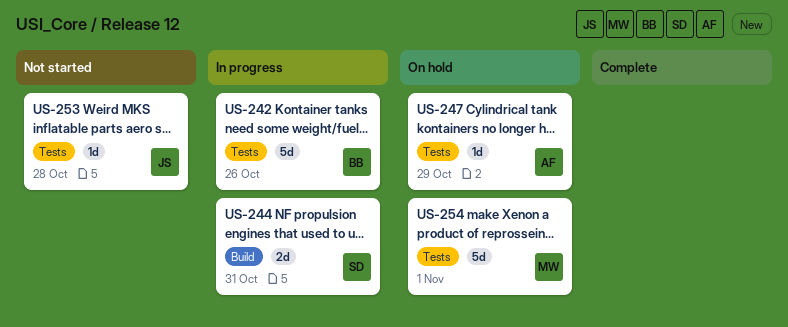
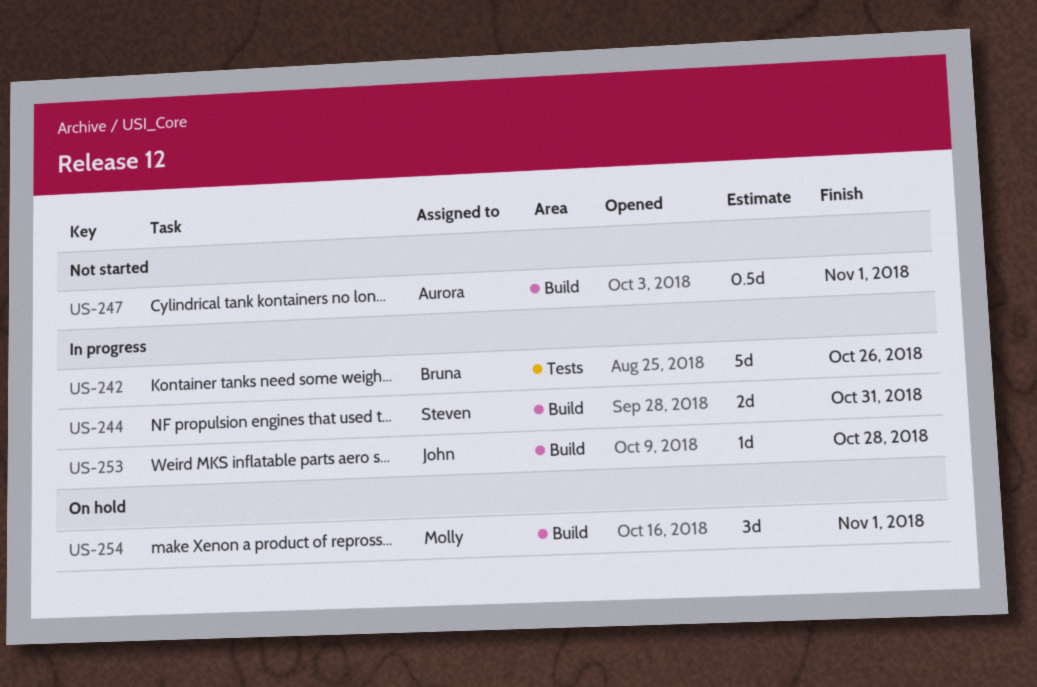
US-247, status: On hold -> Not started
US-247, label: Tests -> Build
US-247, estimate: 1d -> 0.5d
US-247, due: Oct 29 -> Nov 1
US-253, status: Not started -> In progress
US-253, label: Tests -> Build
US-254, label: Tests -> Build
US-254, estimate: 5d -> 3d

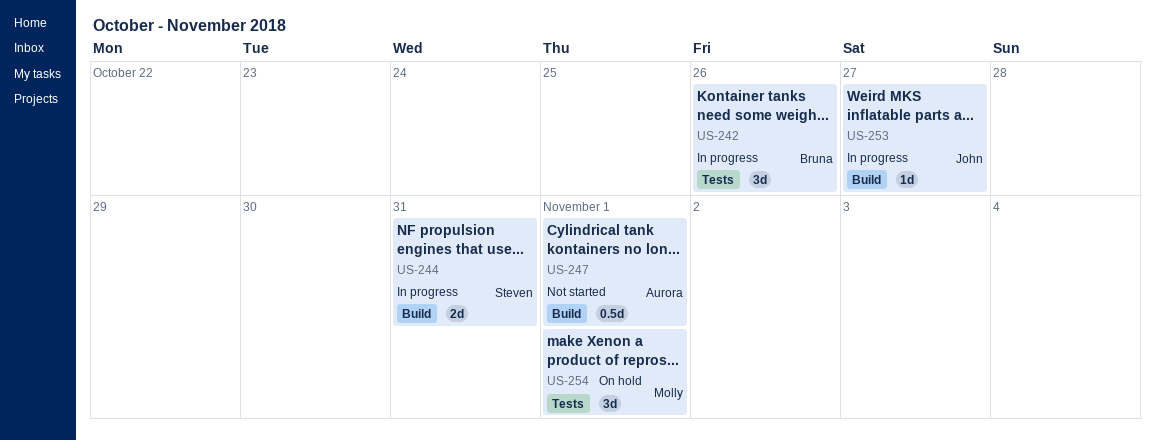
US-242, estimate: 5d -> 3d
US-253, due: Oct 28 -> Oct 27
US-254, label: Build -> Tests

